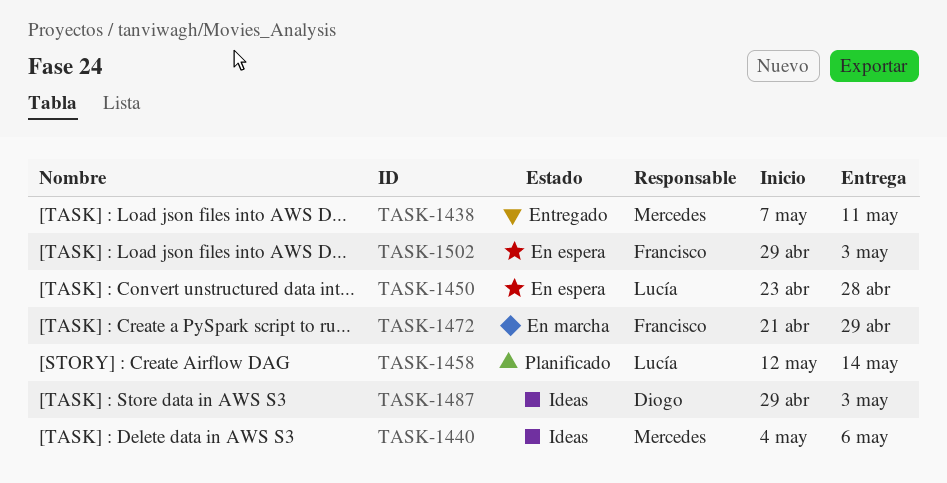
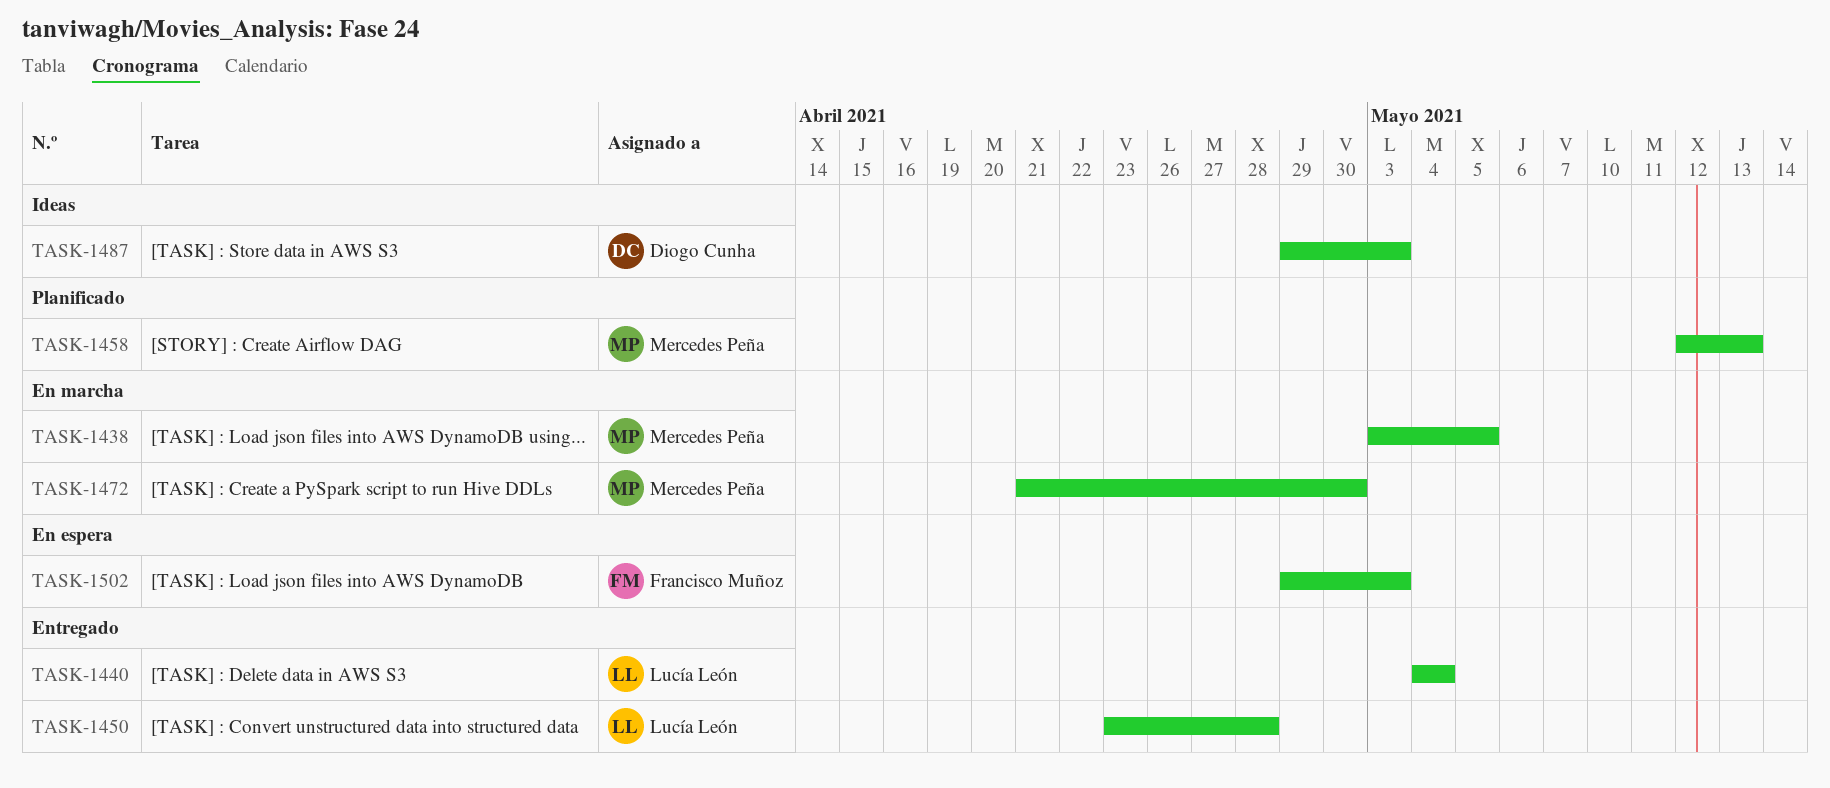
TASK-1438, status: Entregado -> En marcha
TASK-1438, start: May 7 -> May 3
TASK-1438, due: May 11 -> May 5
TASK-1440, status: Ideas -> Entregado
TASK-1440, owner: Mercedes Peña -> Lucía León
TASK-1440, due: May 6 -> May 4
TASK-1450, status: En espera -> Entregado
TASK-1458, owner: Lucía León -> Mercedes Peña
TASK-1458, due: May 14 -> May 13
TASK-1472, owner: Francisco Muñoz -> Mercedes Peña
TASK-1472, due: Apr 29 -> Apr 30

